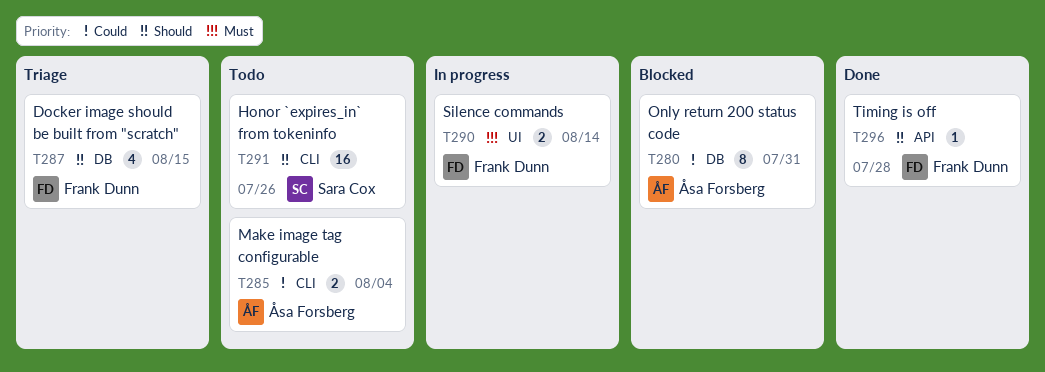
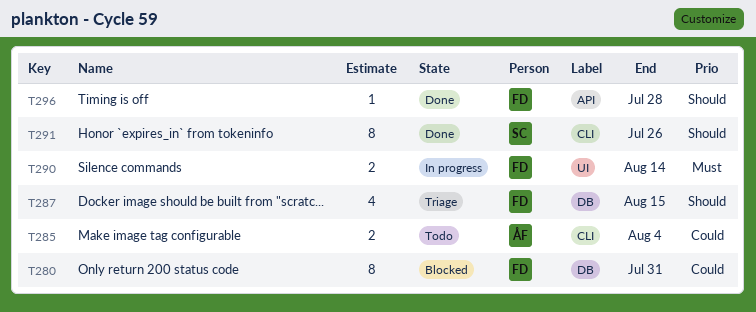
T280, owner: Åsa Forsberg -> Frank Dunn
T291, status: Todo -> Done
T291, estimate: 16 -> 8

